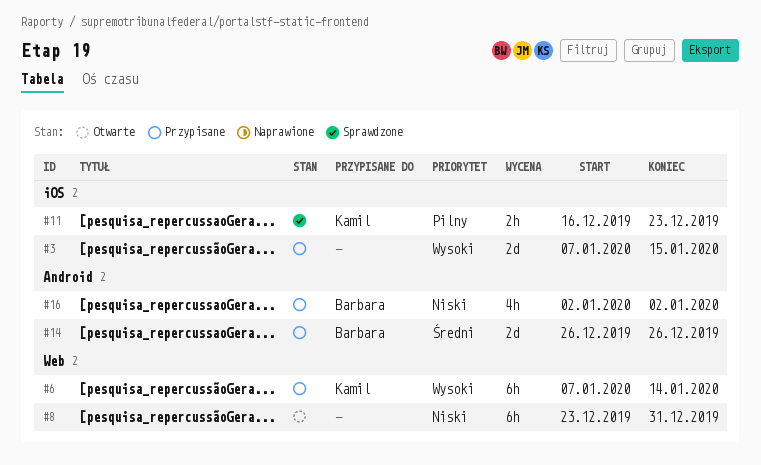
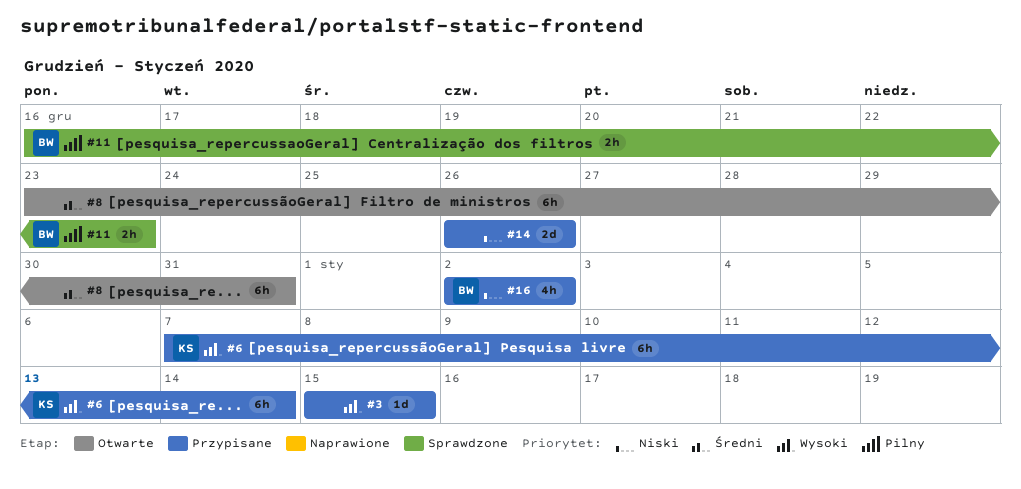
#3, estimate: 2d -> 1d
#3, start: Jan 7 -> Jan 15
#8, priority: Niski -> Średni
#11, owner: Kamil -> Barbara
#14, owner: Barbara -> none
#14, priority: Średni -> Niski

